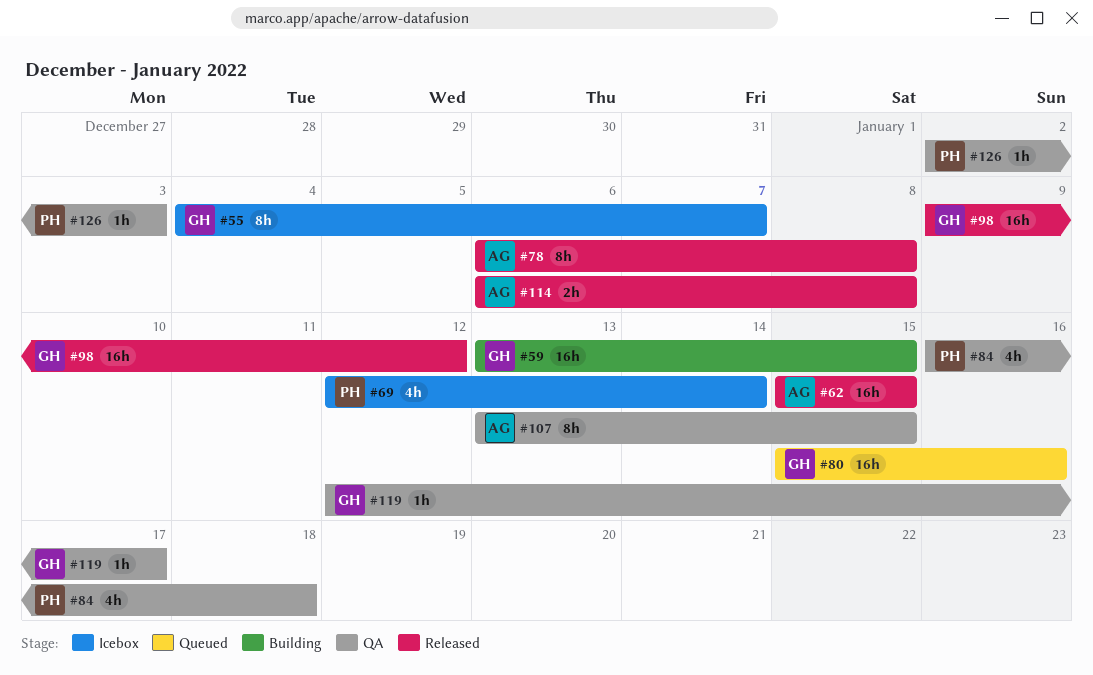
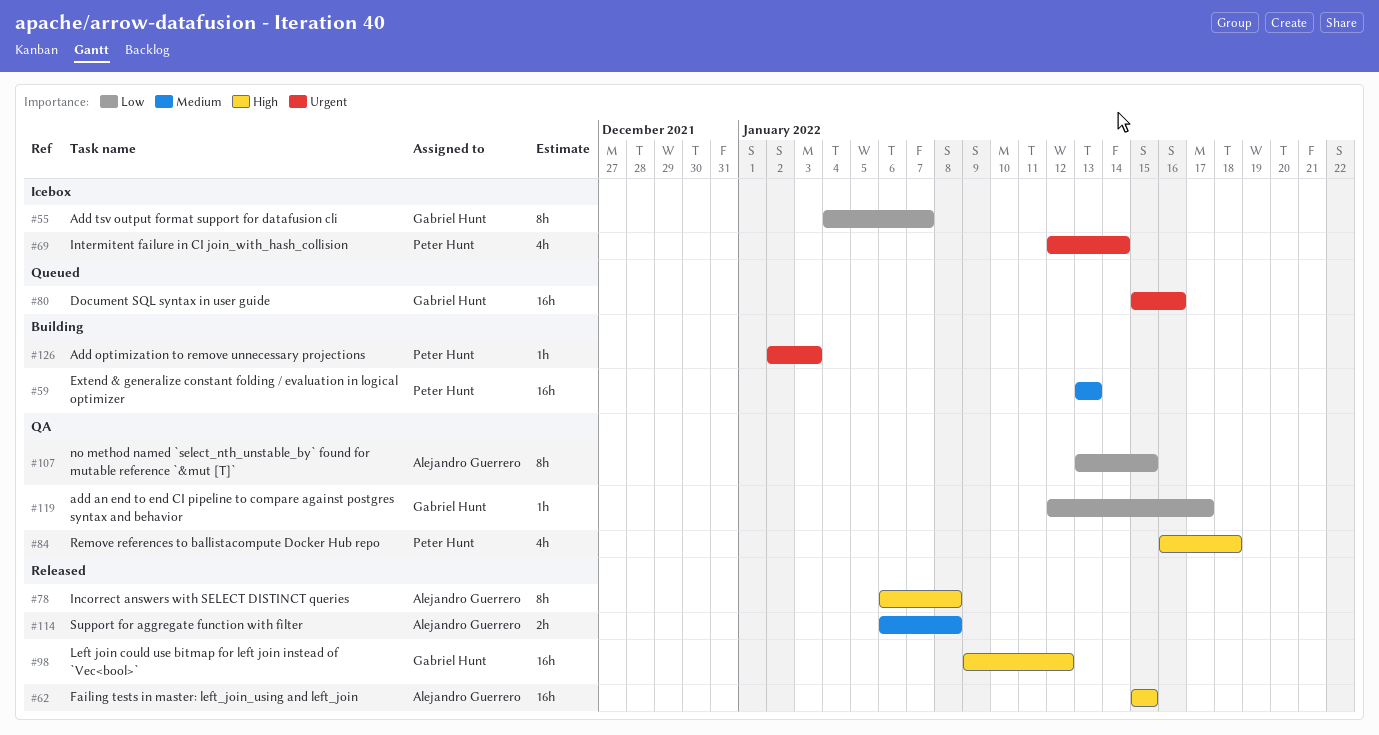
#59, owner: Gabriel Hunt -> Peter Hunt
#59, due: Jan 15 -> Jan 13
#126, status: QA -> Building

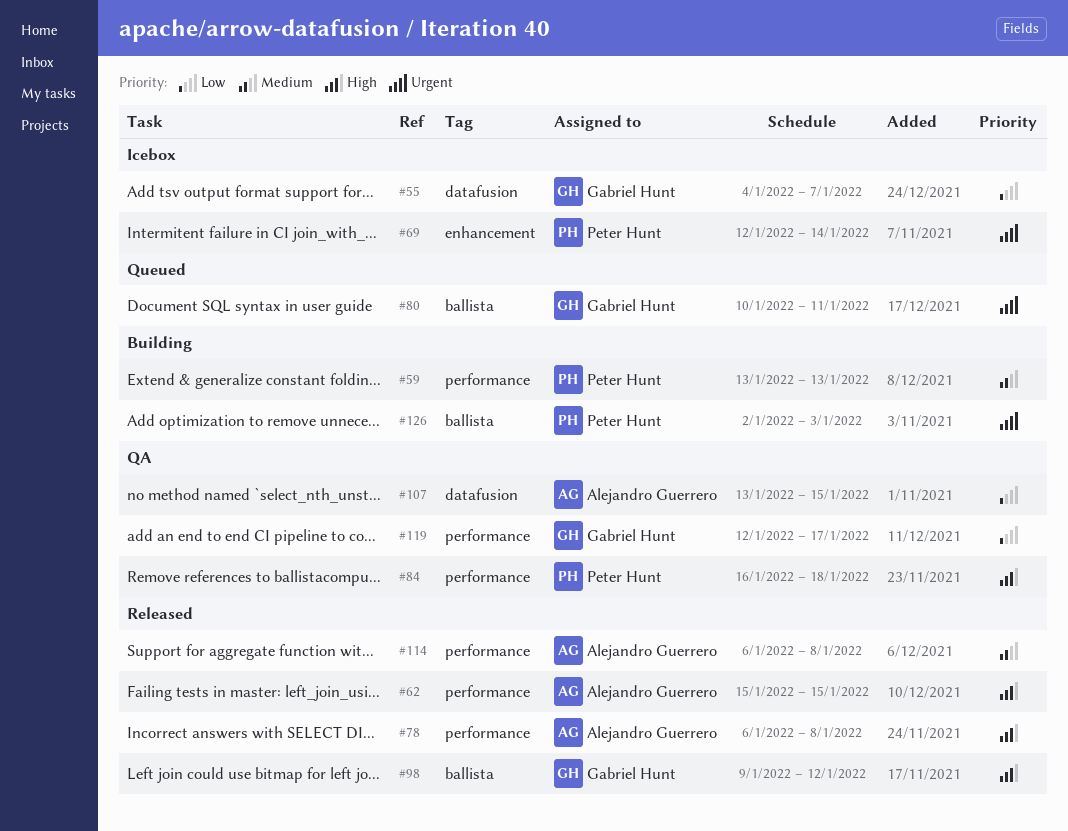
#80, start: Jan 15 -> Jan 10
#80, due: Jan 16 -> Jan 11

